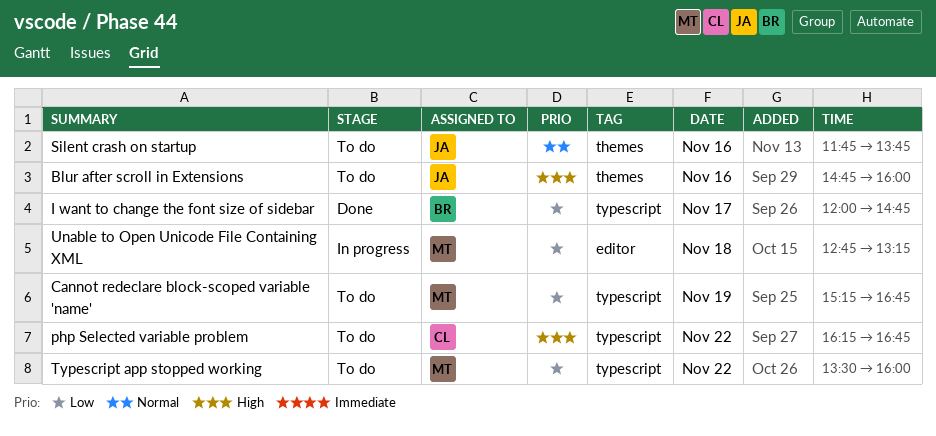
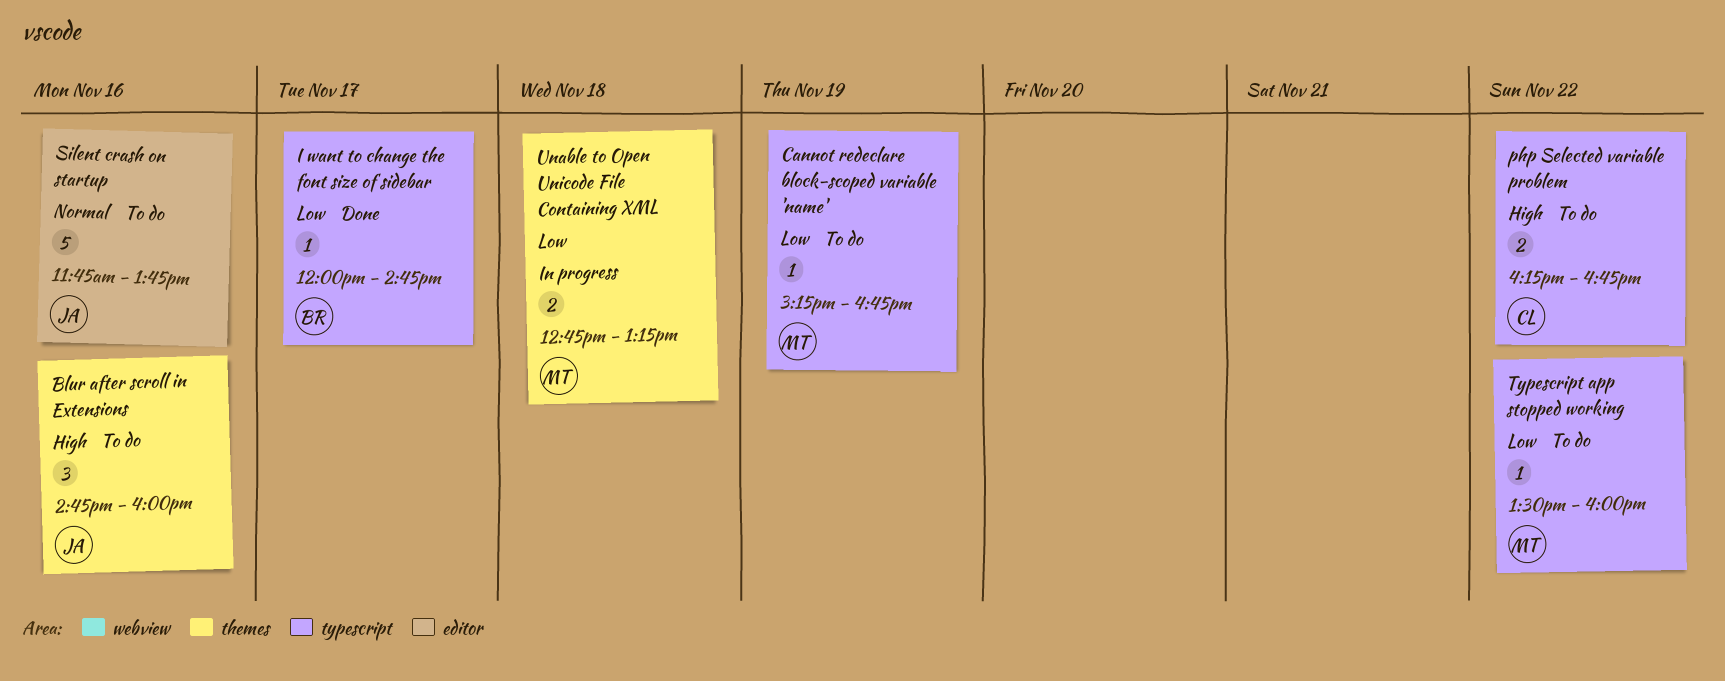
Silent crash on startup, label: themes -> editor
Unable to Open Unicode File Containing XML, label: editor -> themes

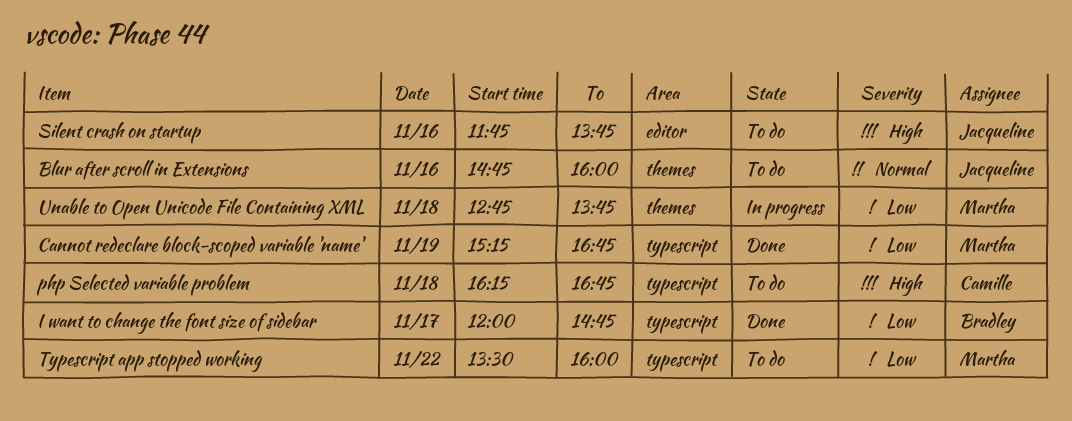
Blur after scroll in Extensions, priority: High -> Normal
Cannot redeclare block-scoped variable 'name', status: To do -> Done
php Selected variable problem, day: Nov 22 -> Nov 18
Silent crash on startup, priority: Normal -> High
Unable to Open Unicode File Containing XML, ends: 13:15 -> 13:45

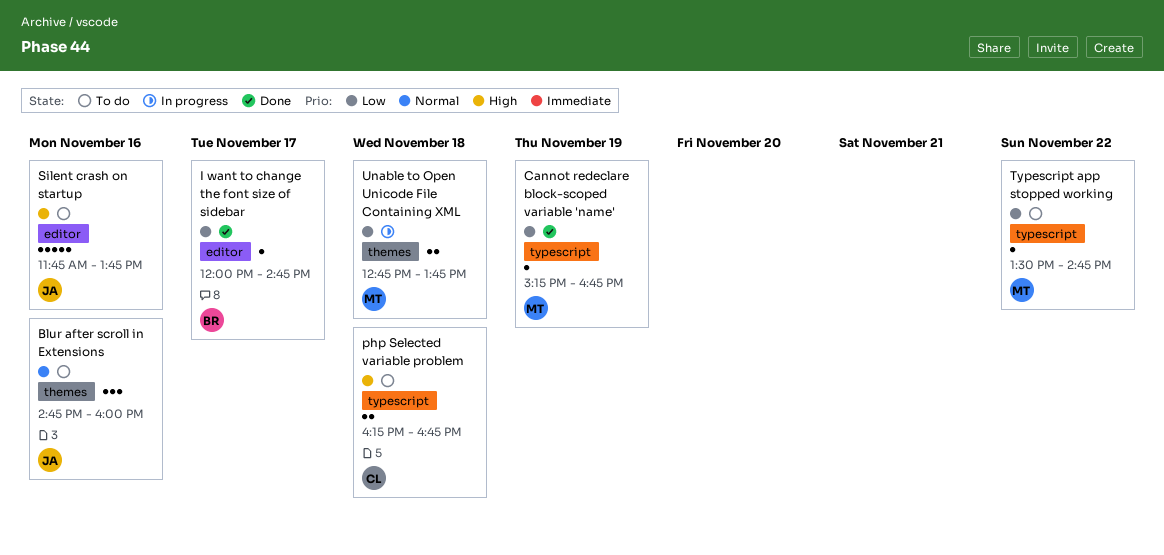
I want to change the font size of sidebar, label: typescript -> editor
Typescript app stopped working, ends: 16:00 -> 14:45

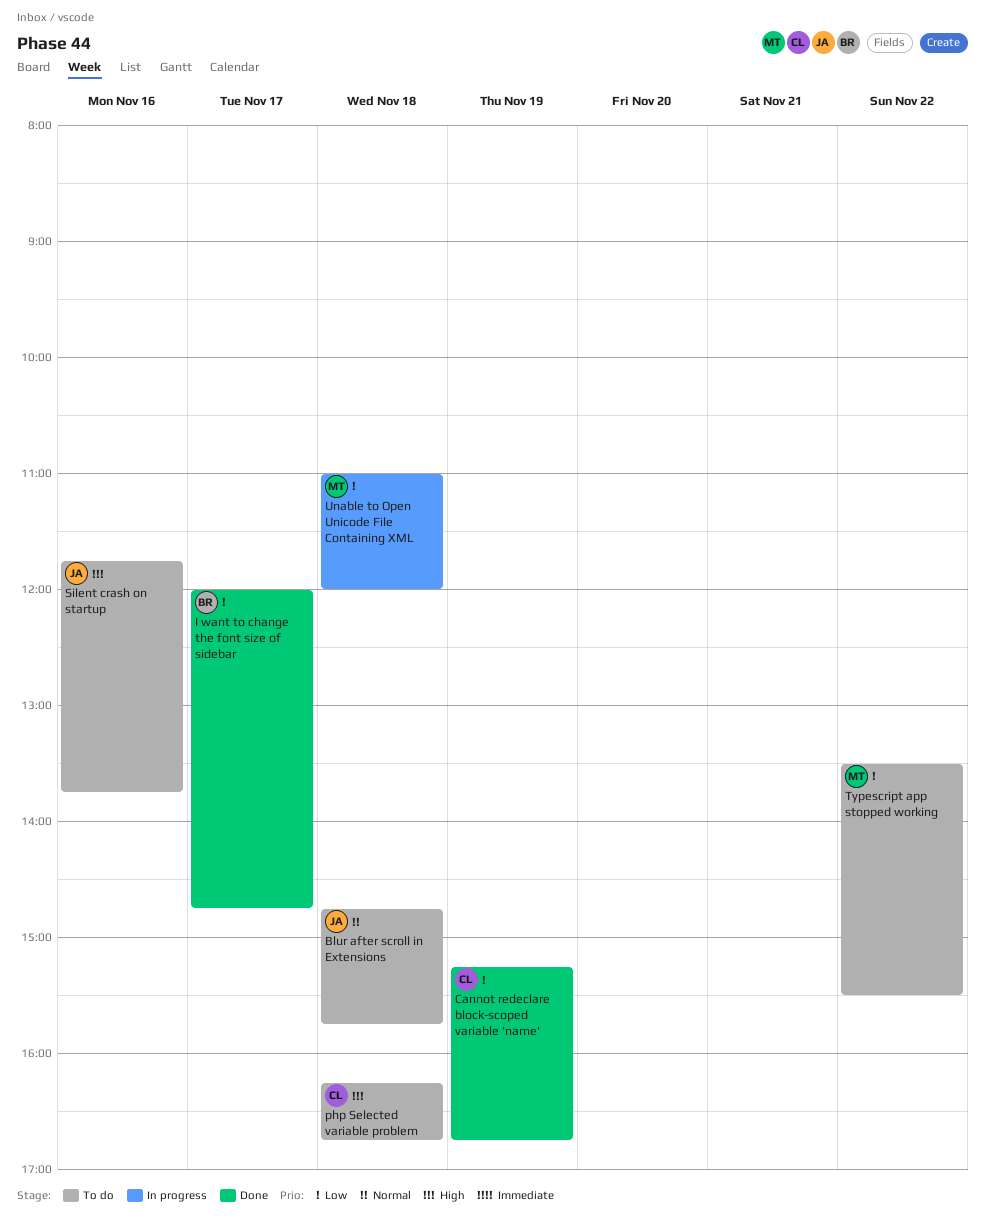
Blur after scroll in Extensions, day: Nov 16 -> Nov 18
Blur after scroll in Extensions, ends: 16:00 -> 15:45
Cannot redeclare block-scoped variable 'name', owner: MT -> CL
Typescript app stopped working, ends: 14:45 -> 15:30
Unable to Open Unicode File Containing XML, begins: 12:45 -> 11:00
Unable to Open Unicode File Containing XML, ends: 13:45 -> 12:00

